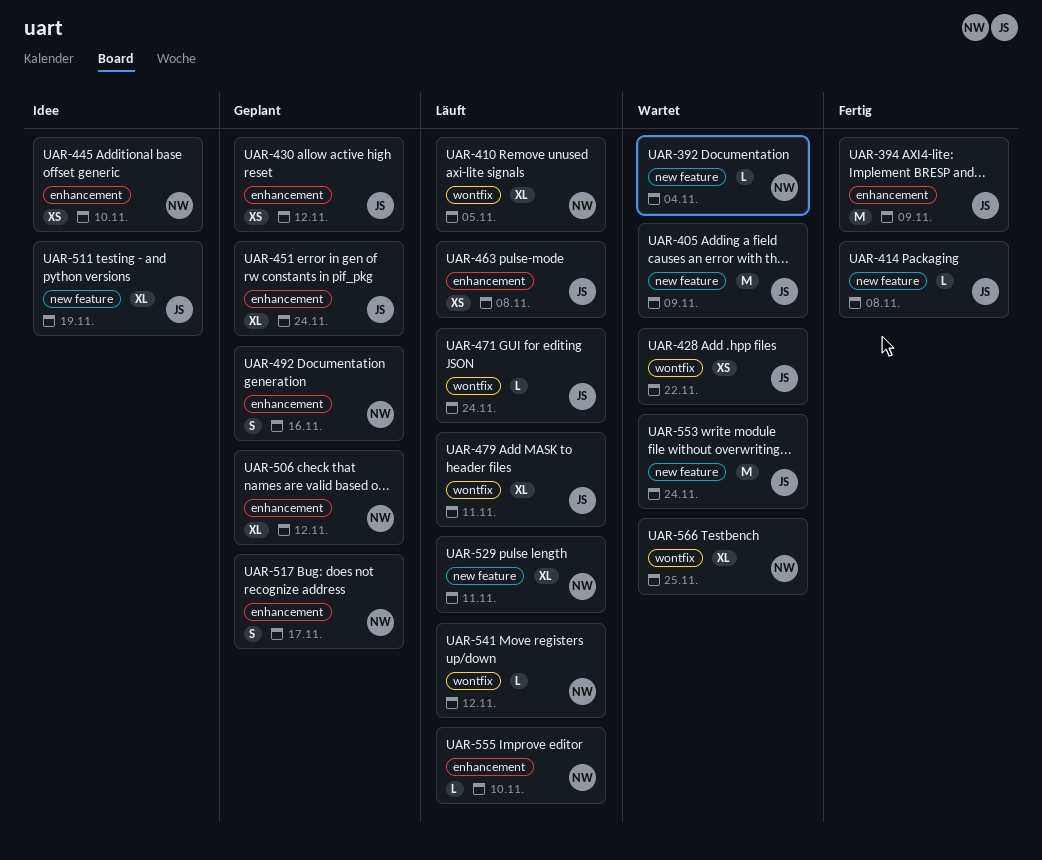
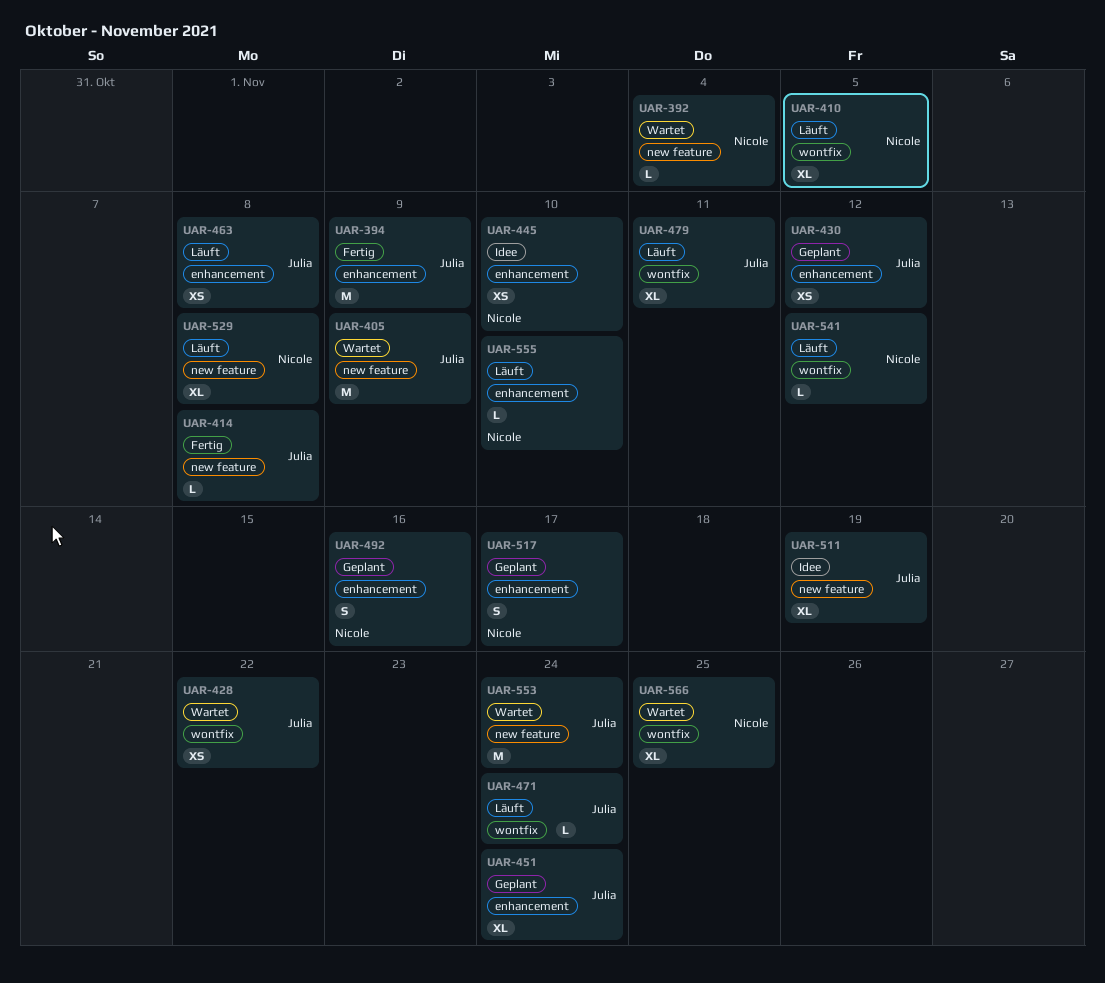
UAR-506: present -> none
UAR-529, due: Nov 11 -> Nov 8

